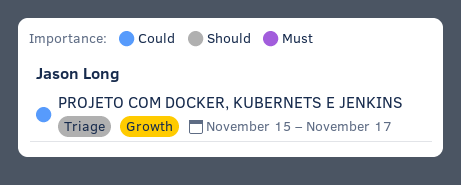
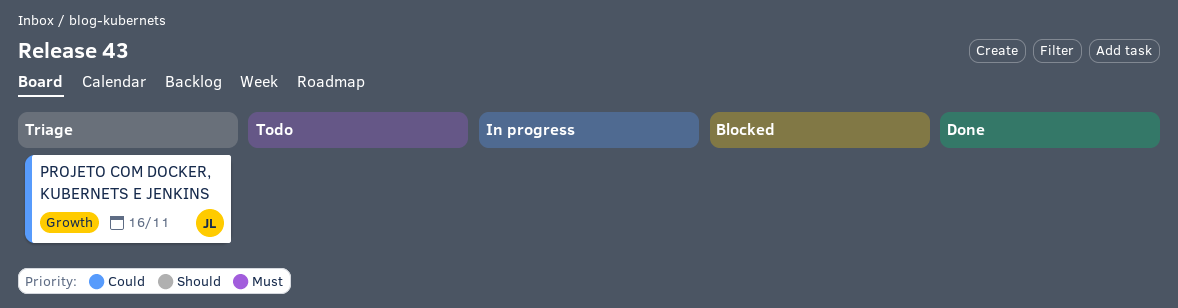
PROJETO COM DOCKER, KUBERNETS E JENKINS, due: Nov 17 -> Nov 16

